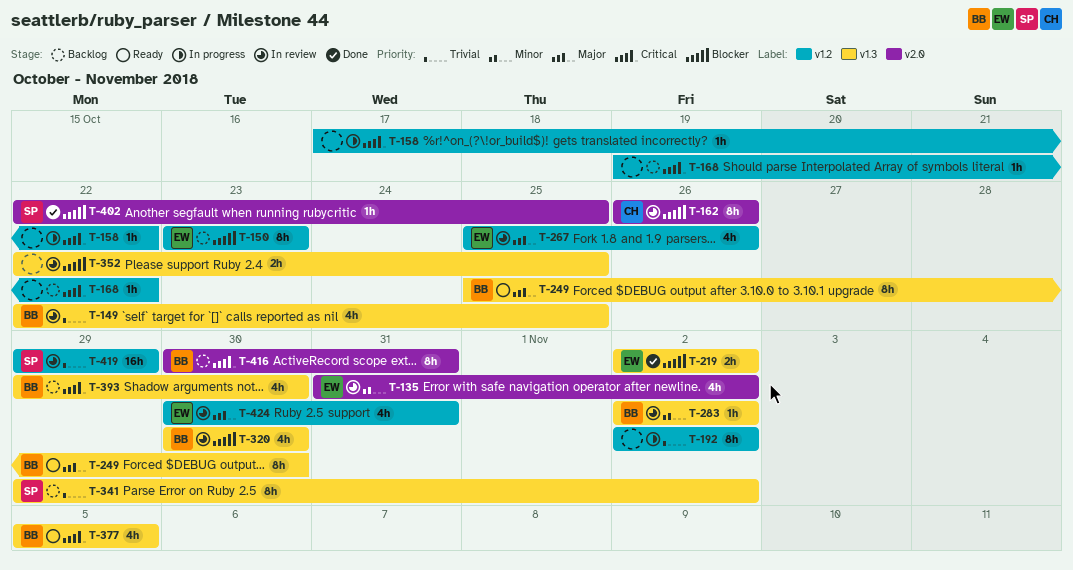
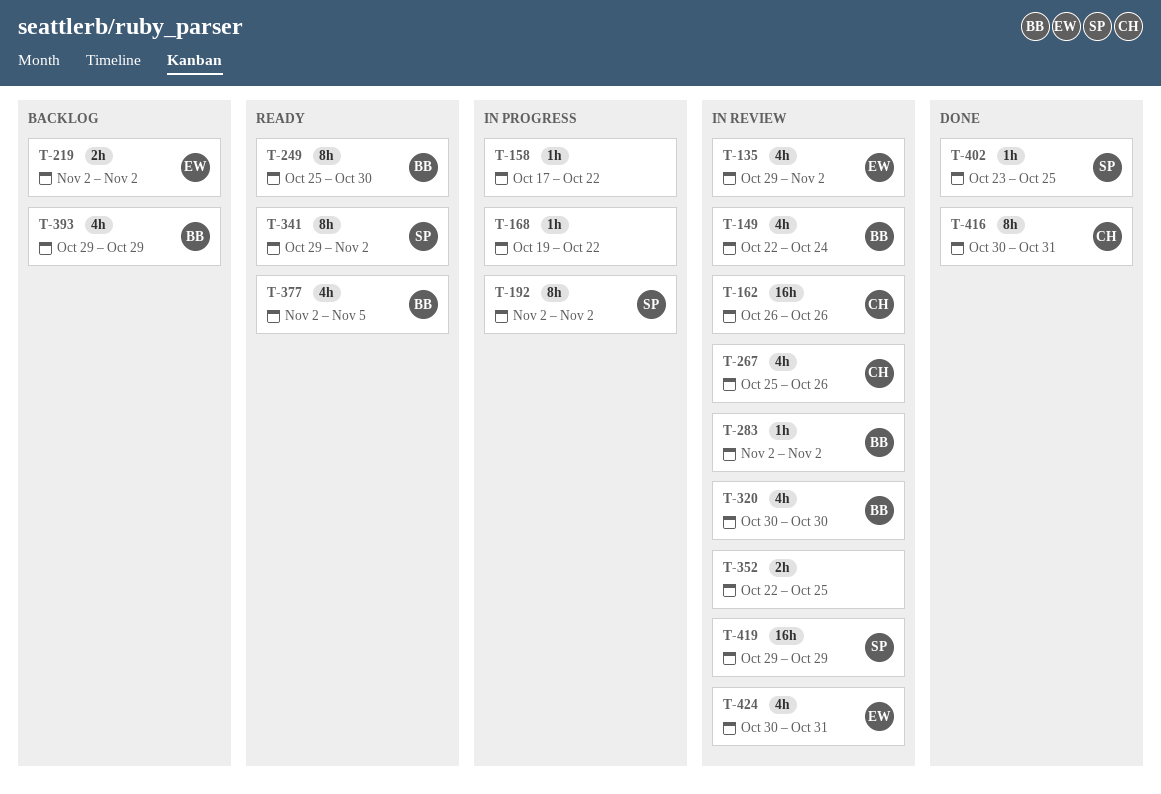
T-135, start: Oct 31 -> Oct 29
T-149, due: Oct 25 -> Oct 24
T-150: present -> none
T-162, estimate: 8h -> 16h
T-168, status: Backlog -> In progress
T-192, owner: none -> SP
T-219, status: Done -> Backlog
T-267, owner: EW -> CH
T-341, status: Backlog -> Ready
T-377, start: Nov 5 -> Nov 2
T-393, due: Oct 30 -> Oct 29
T-402, start: Oct 22 -> Oct 23
T-416, status: Backlog -> Done
T-416, owner: BB -> CH

